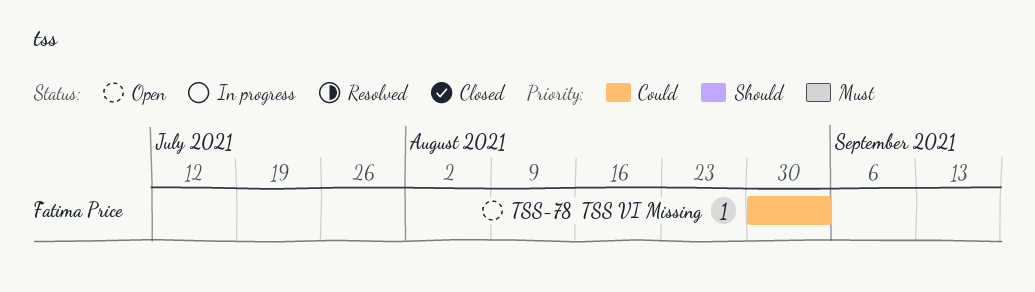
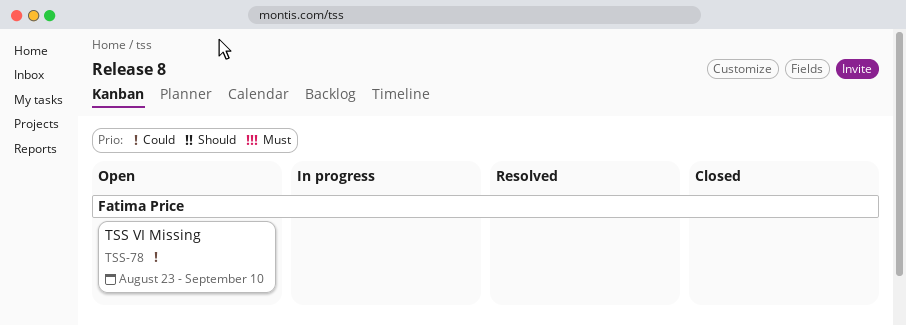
TSS-78, start: Aug 30 -> Aug 23
TSS-78, due: Sep 3 -> Sep 10

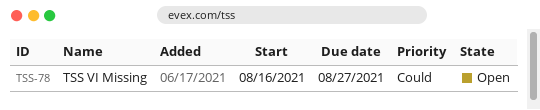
TSS-78, start: Aug 23 -> Aug 16
TSS-78, due: Sep 10 -> Aug 27

